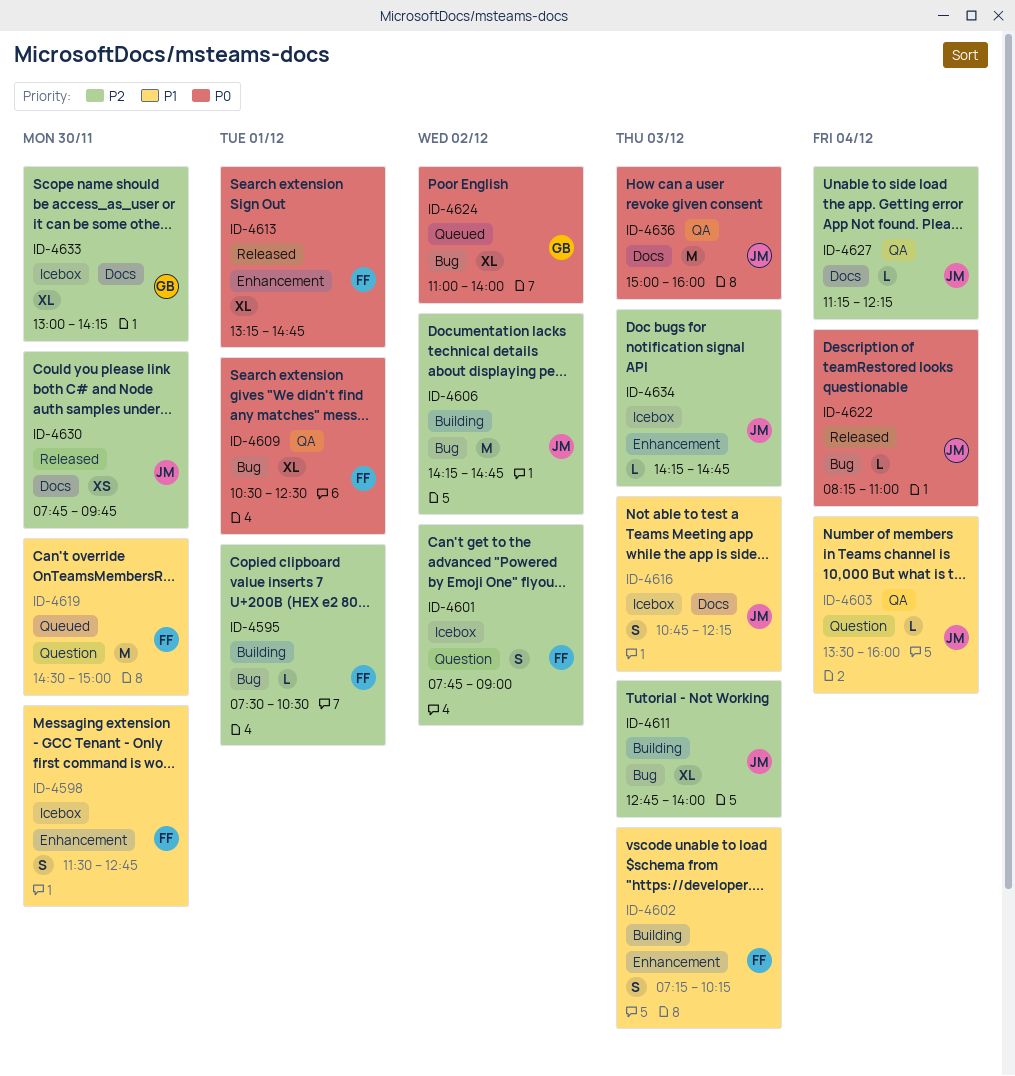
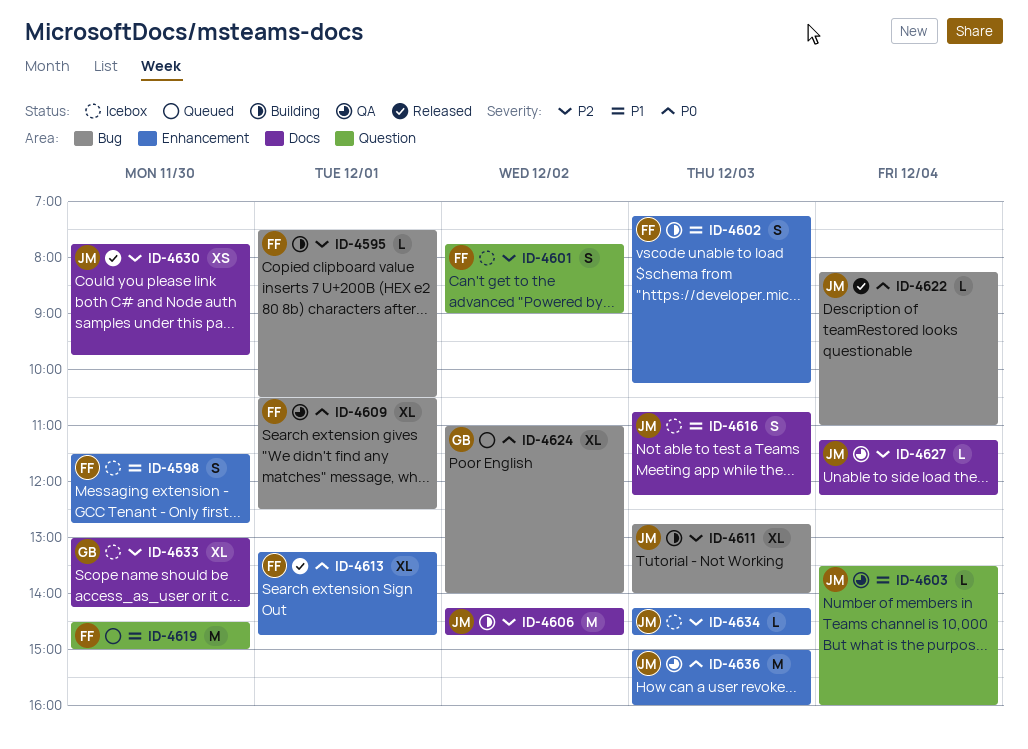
ID-4606, label: Bug -> Docs
ID-4636, label: Docs -> Enhancement

